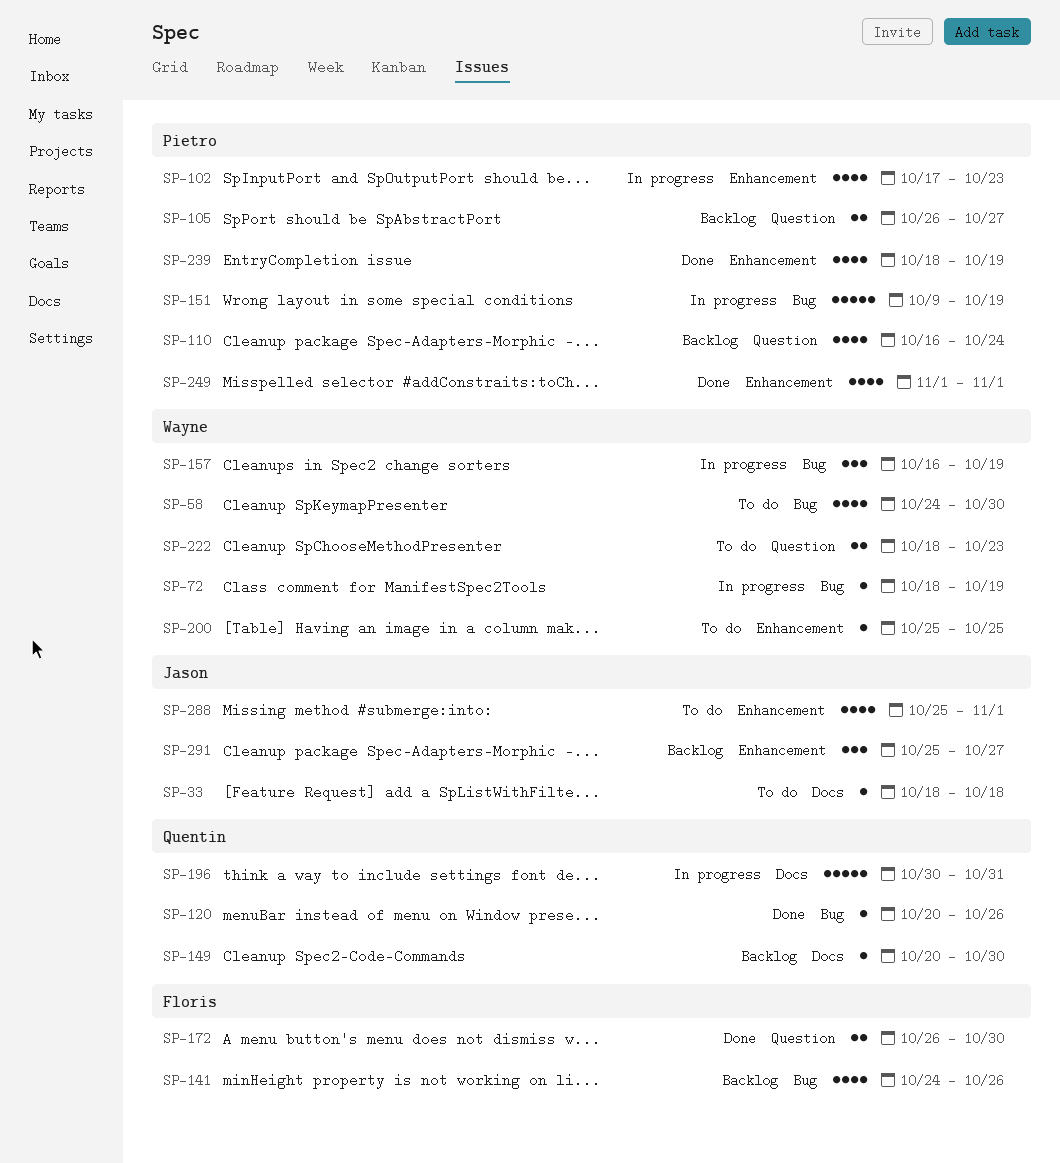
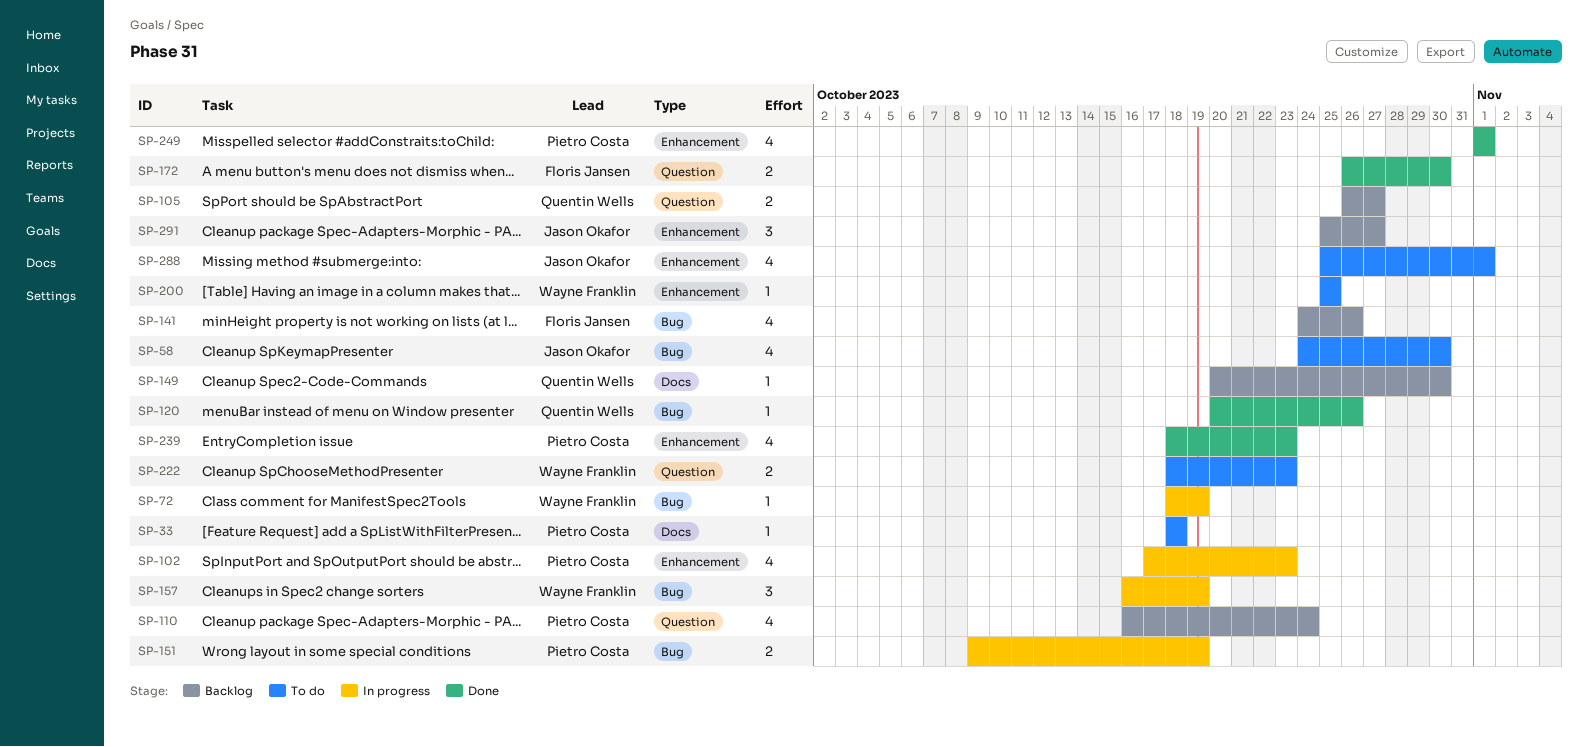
SP-33, owner: Jason Okafor -> Pietro Costa
SP-58, owner: Wayne Franklin -> Jason Okafor
SP-105, owner: Pietro Costa -> Quentin Wells
SP-151, estimate: 5 -> 2
SP-196: present -> none
SP-239, due: Oct 19 -> Oct 23

